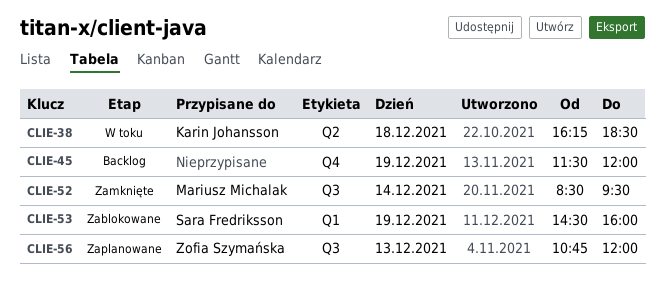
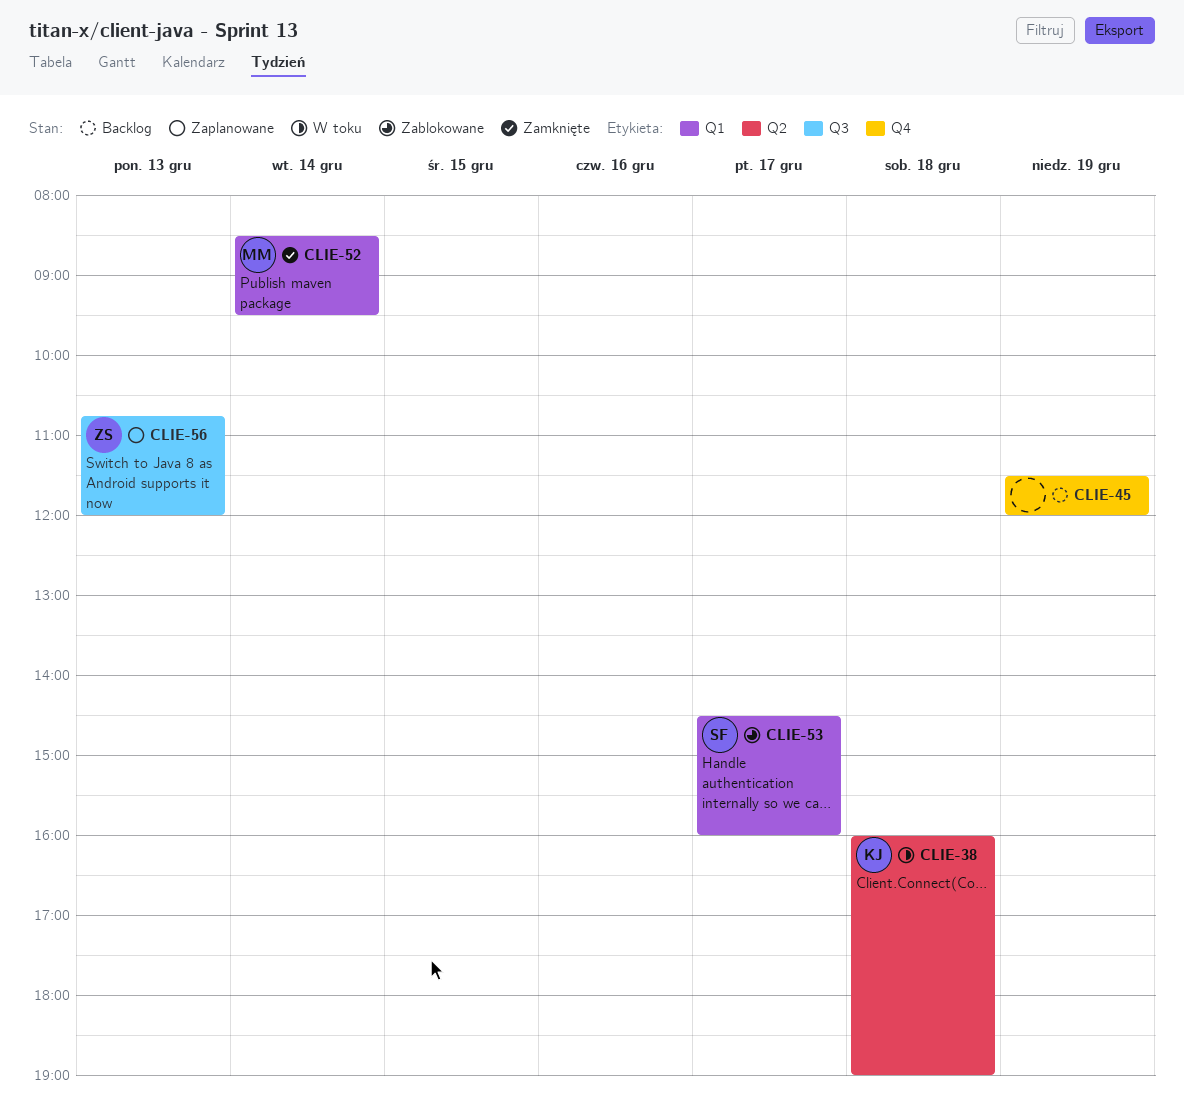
CLIE-38, begins: 16:15 -> 16:00
CLIE-38, ends: 18:30 -> 19:00
CLIE-52, label: Q3 -> Q1
CLIE-53, day: Dec 19 -> Dec 17

